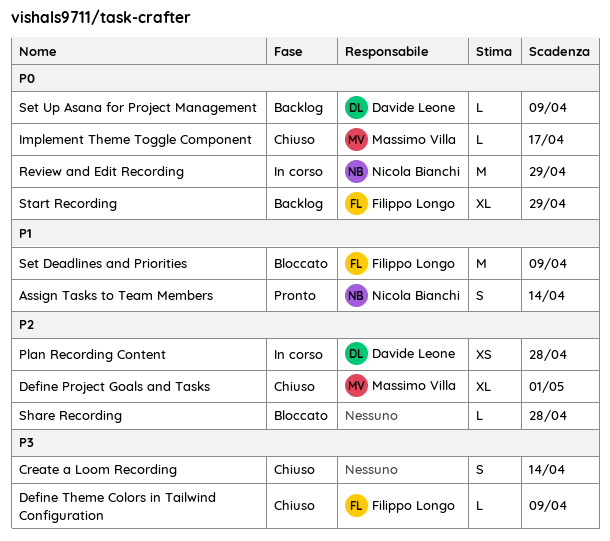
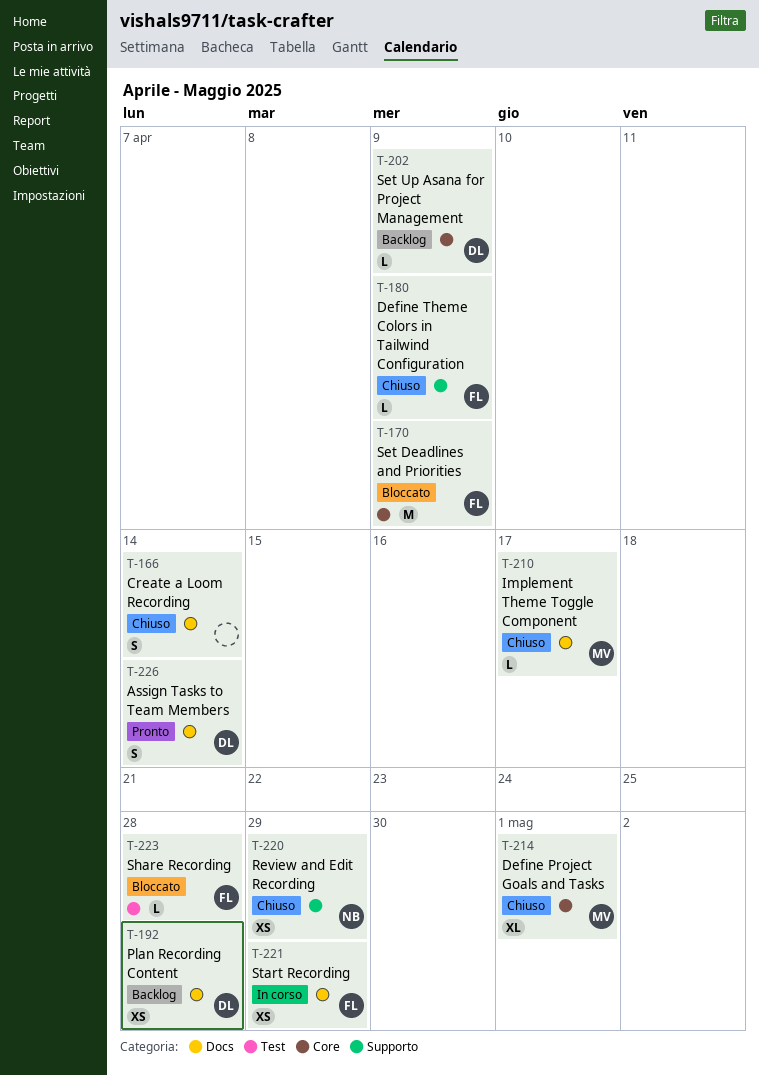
Assign Tasks to Team Members, owner: Nicola Bianchi -> Davide Leone
Plan Recording Content, status: In corso -> Backlog
Review and Edit Recording, status: In corso -> Chiuso
Review and Edit Recording, estimate: M -> XS
Share Recording, owner: none -> Filippo Longo
Start Recording, status: Backlog -> In corso
Start Recording, estimate: XL -> XS

